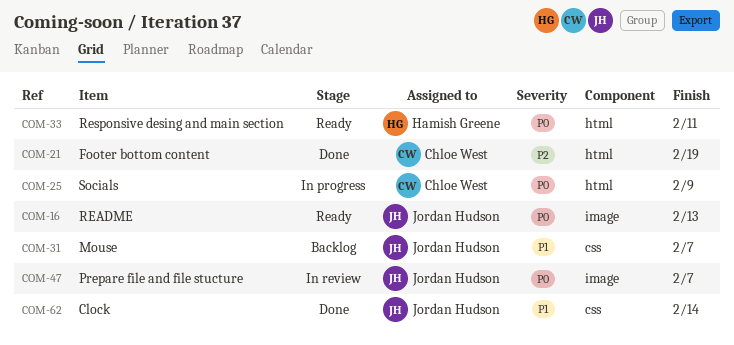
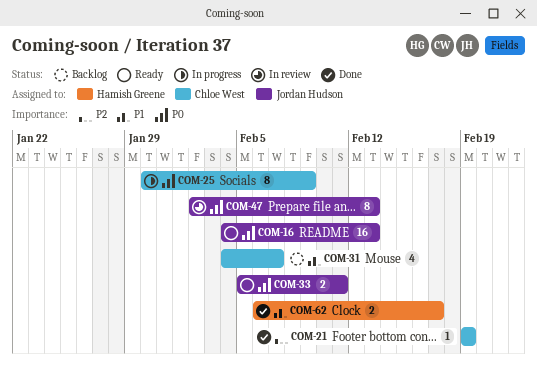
COM-31, owner: Jordan Hudson -> Chloe West
COM-33, owner: Hamish Greene -> Jordan Hudson
COM-47, due: Feb 7 -> Feb 13
COM-62, owner: Jordan Hudson -> Hamish Greene
COM-62, due: Feb 14 -> Feb 17

